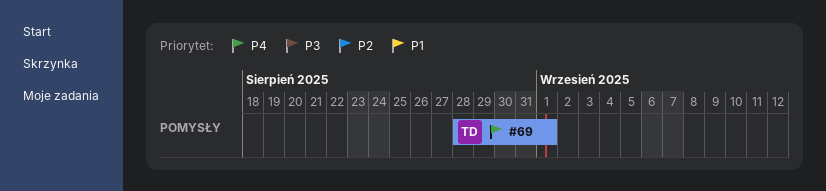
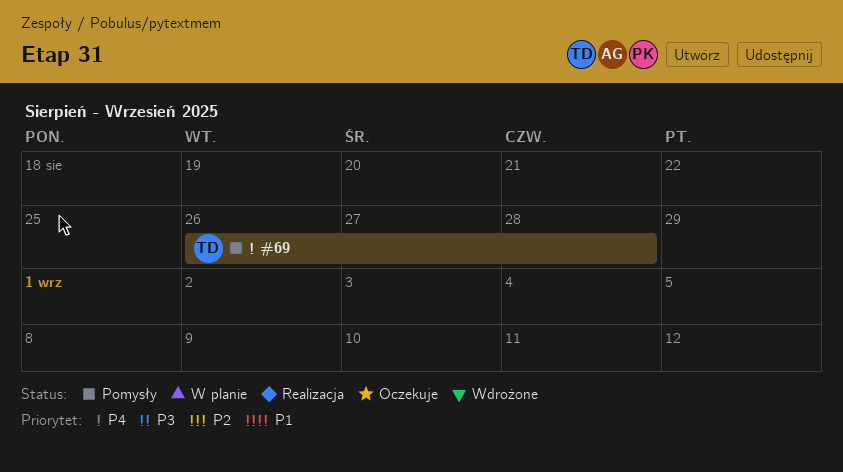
#69, start: Aug 28 -> Aug 26
#69, due: Sep 1 -> Aug 28

